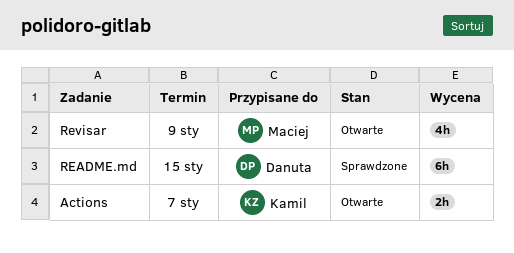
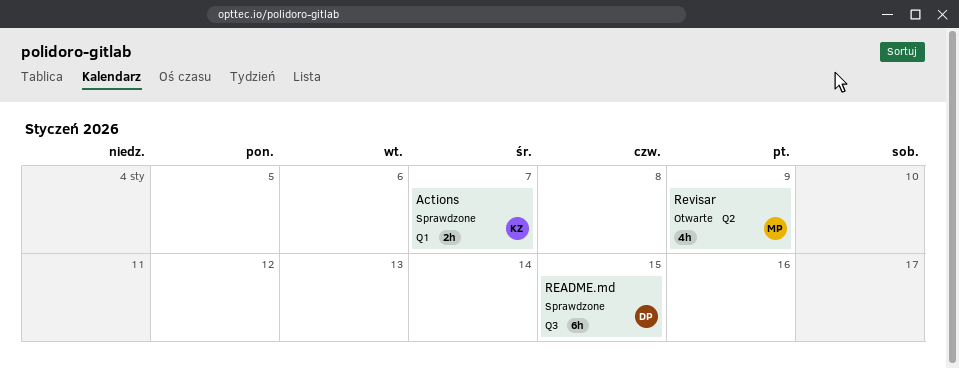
Actions, status: Otwarte -> Sprawdzone

